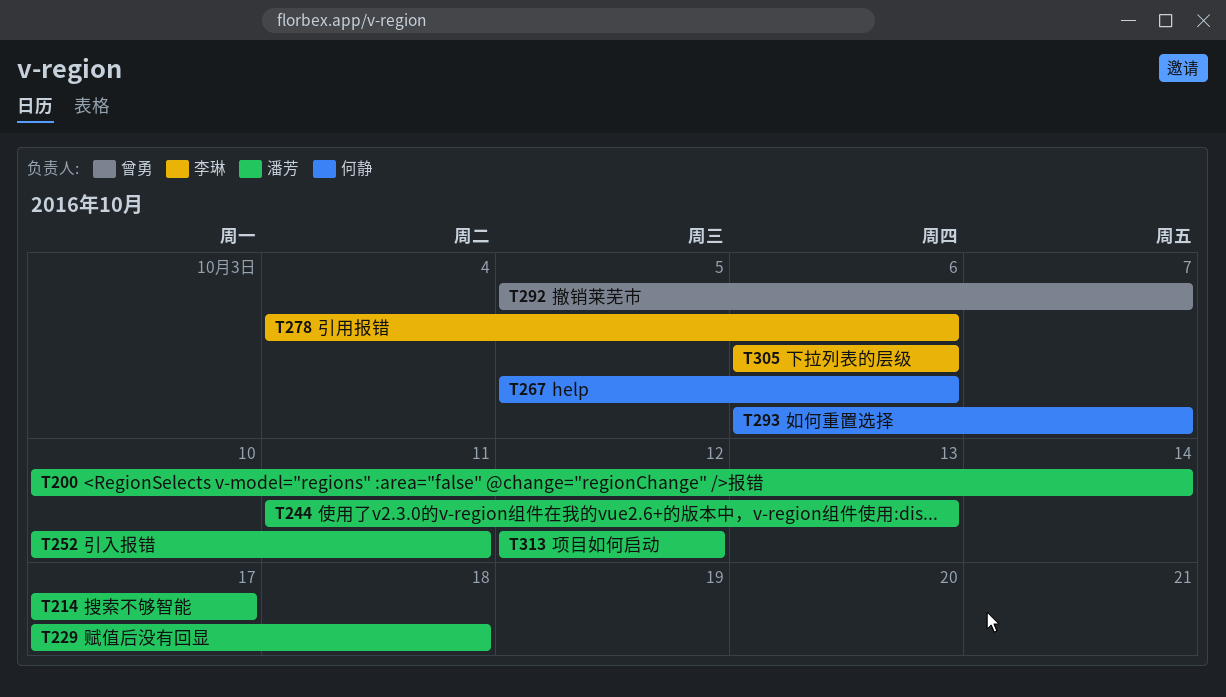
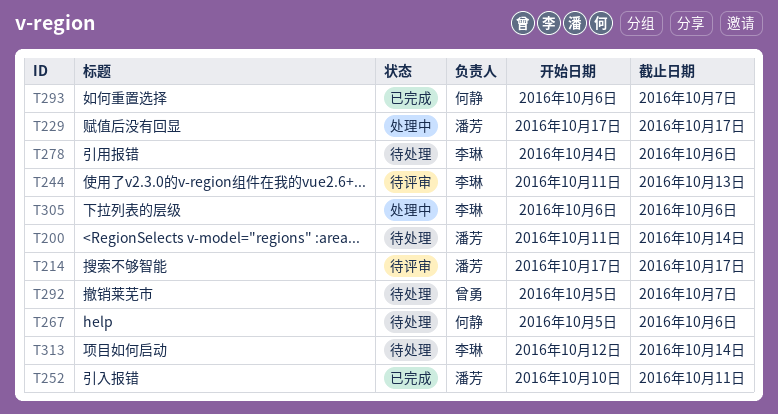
T200, start: Oct 10 -> Oct 11
T229, due: Oct 18 -> Oct 17
T244, owner: 潘芳 -> 李琳
T313, owner: 潘芳 -> 李琳
T313, due: Oct 12 -> Oct 14

